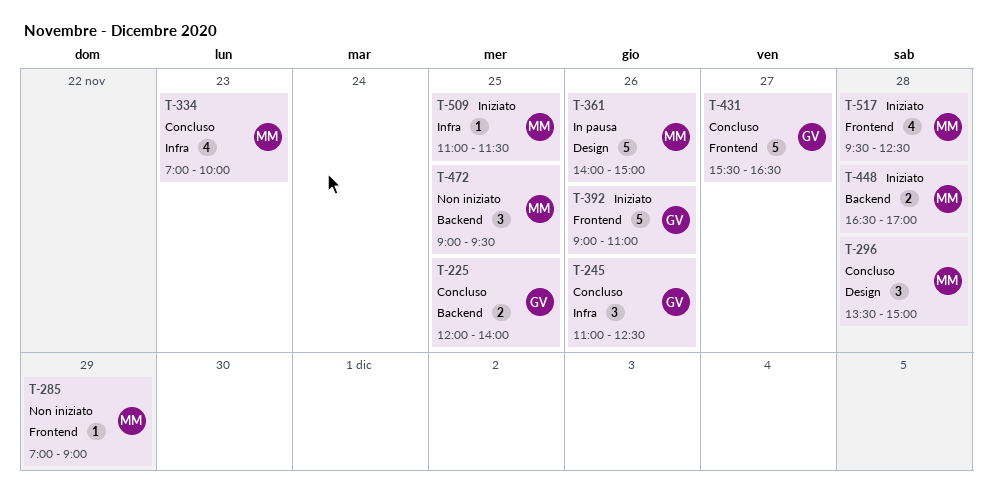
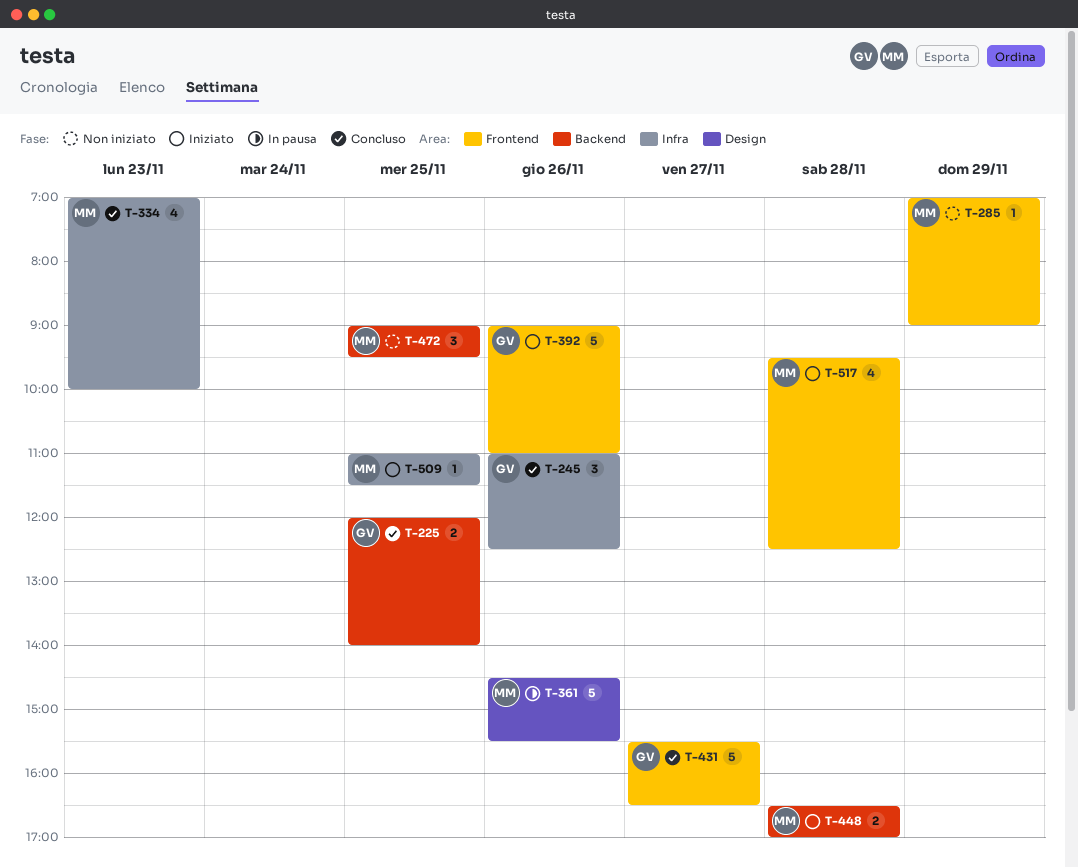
T-296: present -> none
T-361, begins: 14:00 -> 14:30
T-361, ends: 15:00 -> 15:30

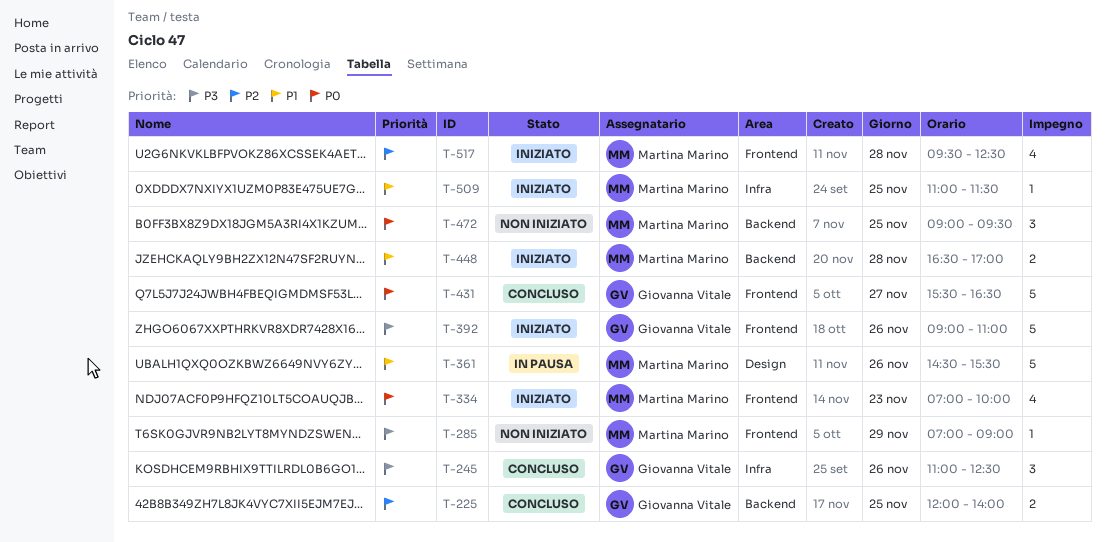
T-334, status: Concluso -> Iniziato
T-334, label: Infra -> Frontend

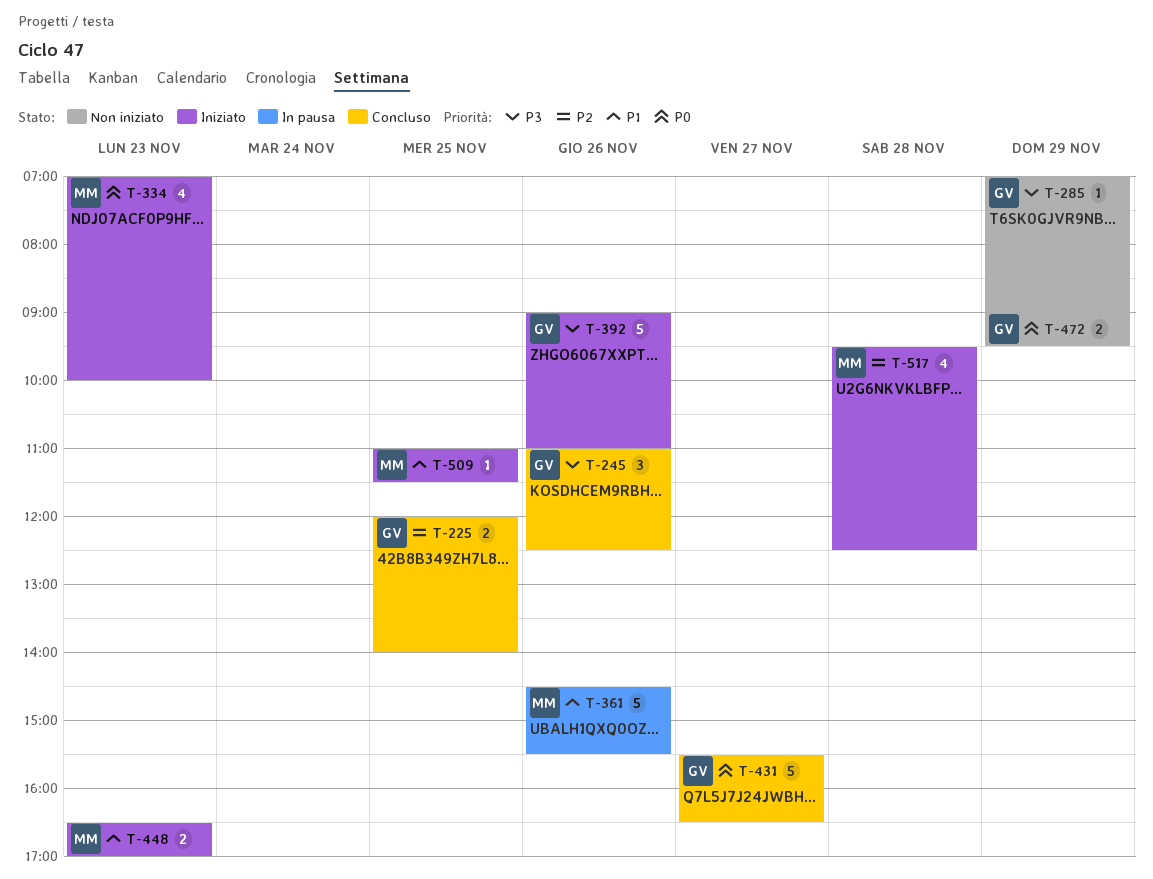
T-285, owner: Martina Marino -> Giovanna Vitale
T-448, day: Nov 28 -> Nov 23
T-472, owner: Martina Marino -> Giovanna Vitale
T-472, estimate: 3 -> 2
T-472, day: Nov 25 -> Nov 29

